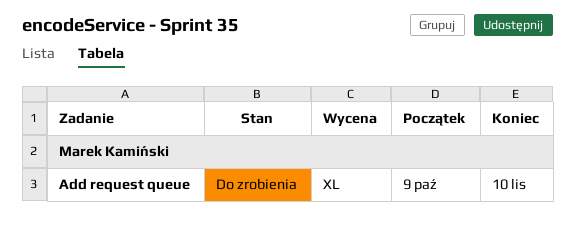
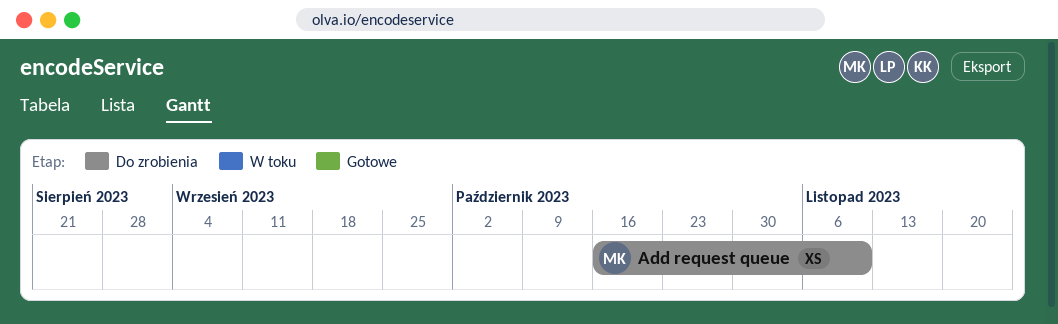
Add request queue, estimate: XL -> XS
Add request queue, start: Oct 9 -> Oct 16

